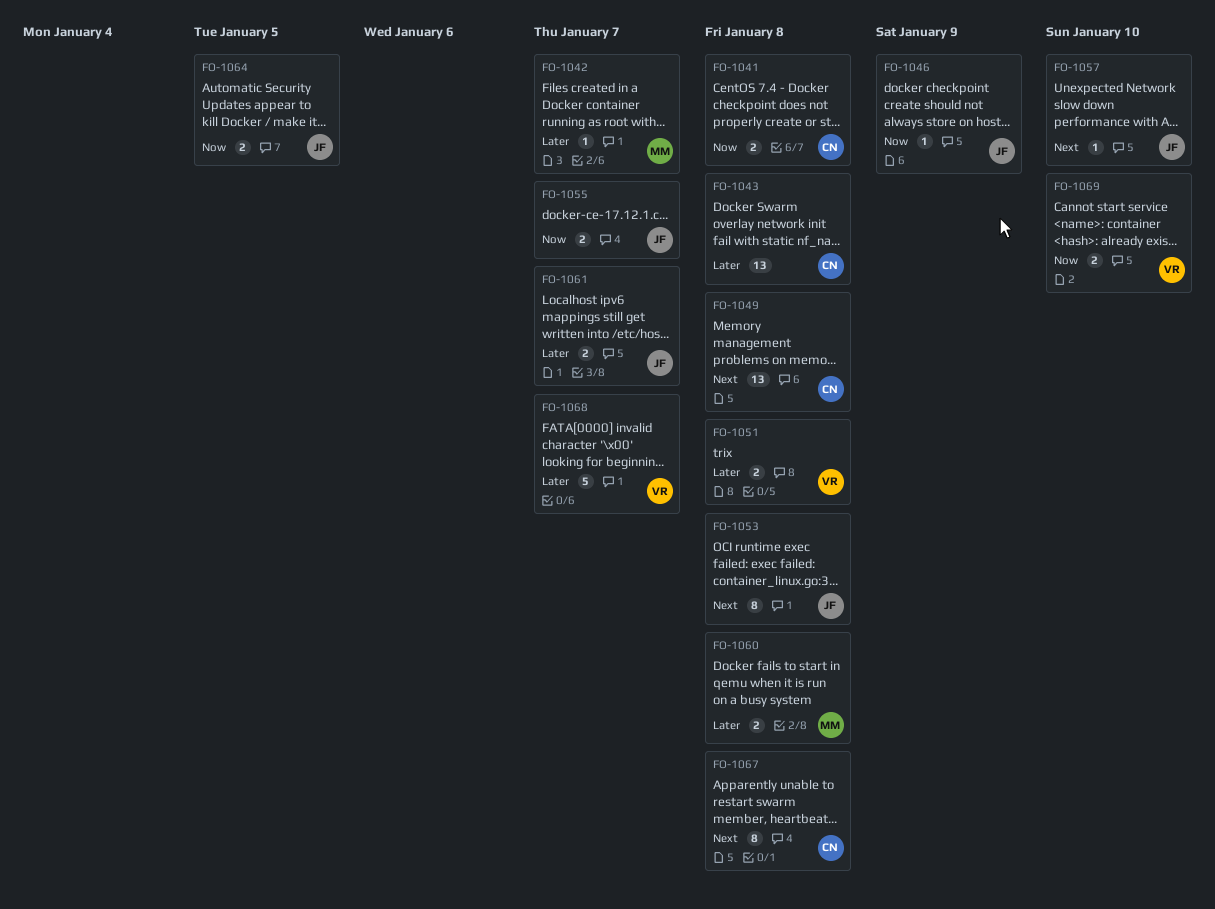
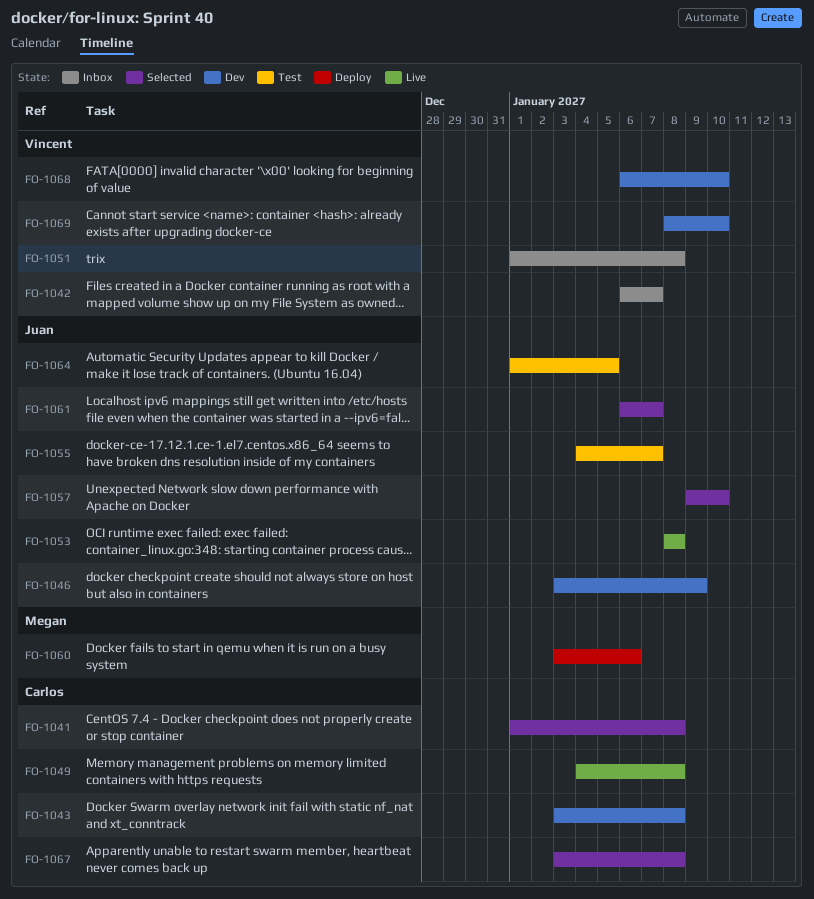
FO-1042, owner: Megan -> Vincent
FO-1060, due: Jan 8 -> Jan 6
FO-1068, due: Jan 7 -> Jan 10

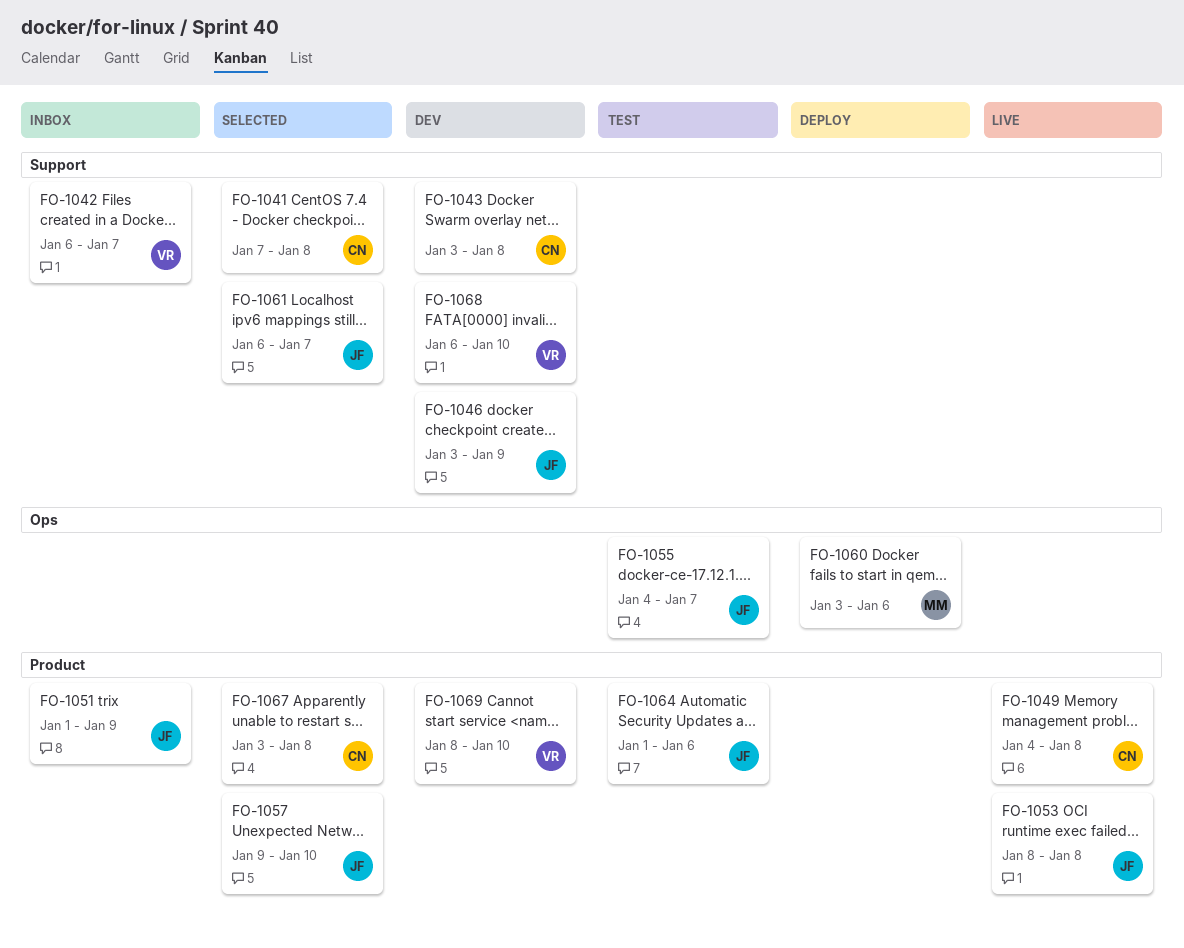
FO-1041, start: Jan 1 -> Jan 7
FO-1051, owner: Vincent -> Juan
FO-1051, due: Jan 8 -> Jan 9
FO-1064, due: Jan 5 -> Jan 6

